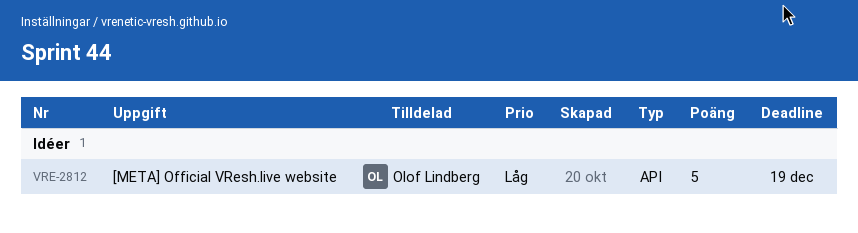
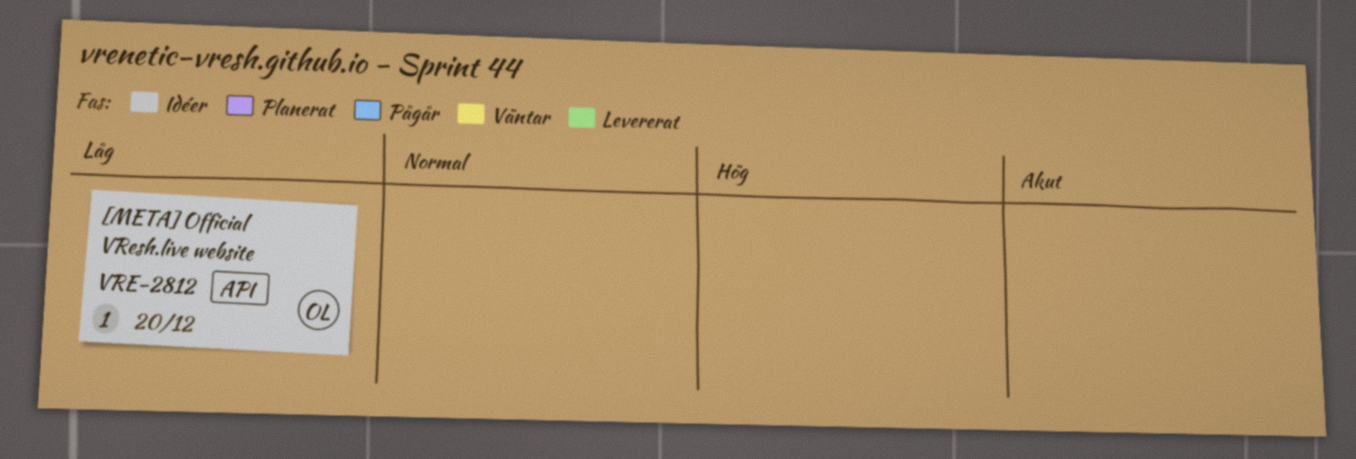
VRE-2812, estimate: 5 -> 1
VRE-2812, due: Dec 19 -> Dec 20

